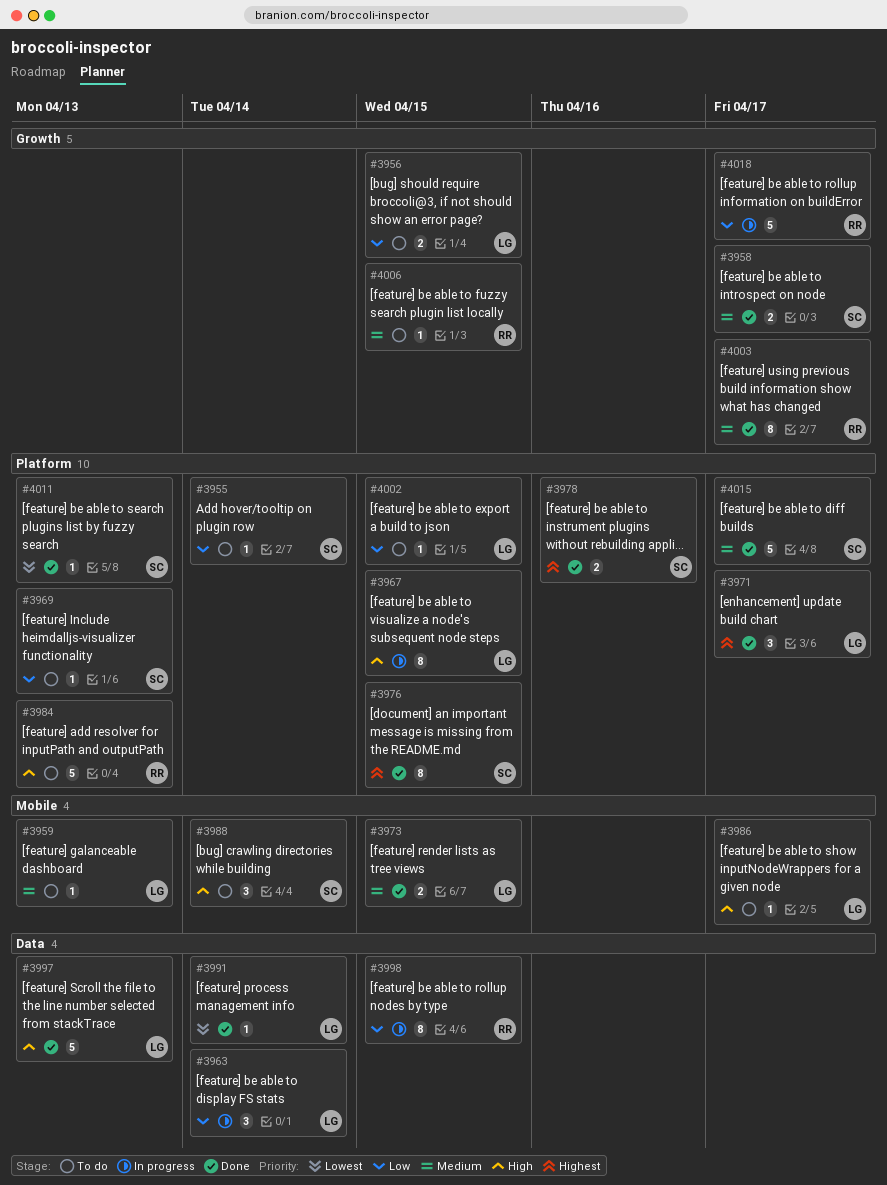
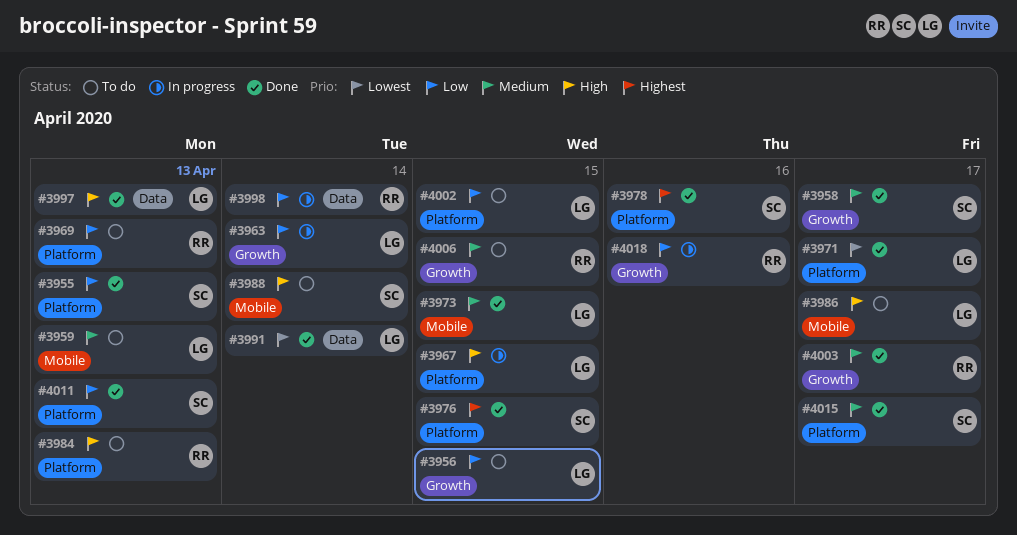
#3955, status: To do -> Done
#3955, due: Apr 14 -> Apr 13
#3963, label: Data -> Growth
#3969, owner: SC -> RR
#3971, priority: Highest -> Lowest
#3998, due: Apr 15 -> Apr 14
#4011, priority: Lowest -> Low
#4018, due: Apr 17 -> Apr 16

